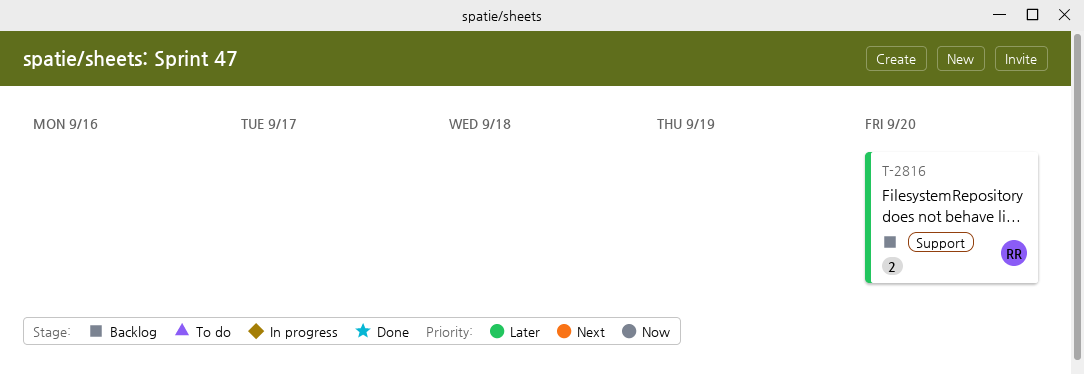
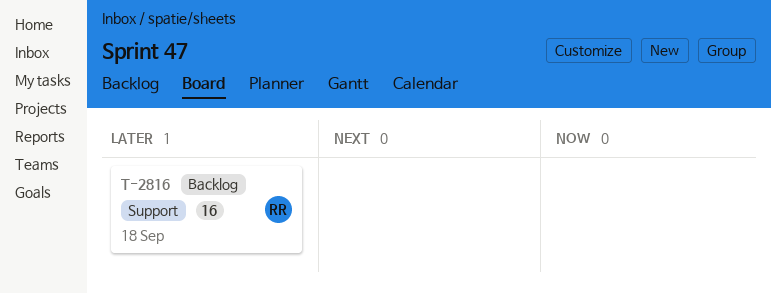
T-2816, estimate: 2 -> 16
T-2816, due: Sep 20 -> Sep 18

